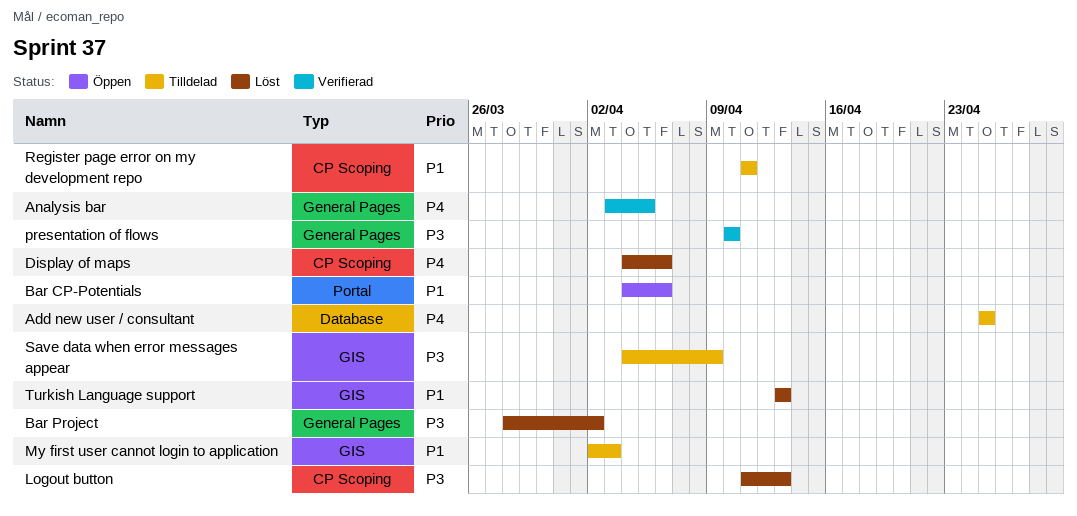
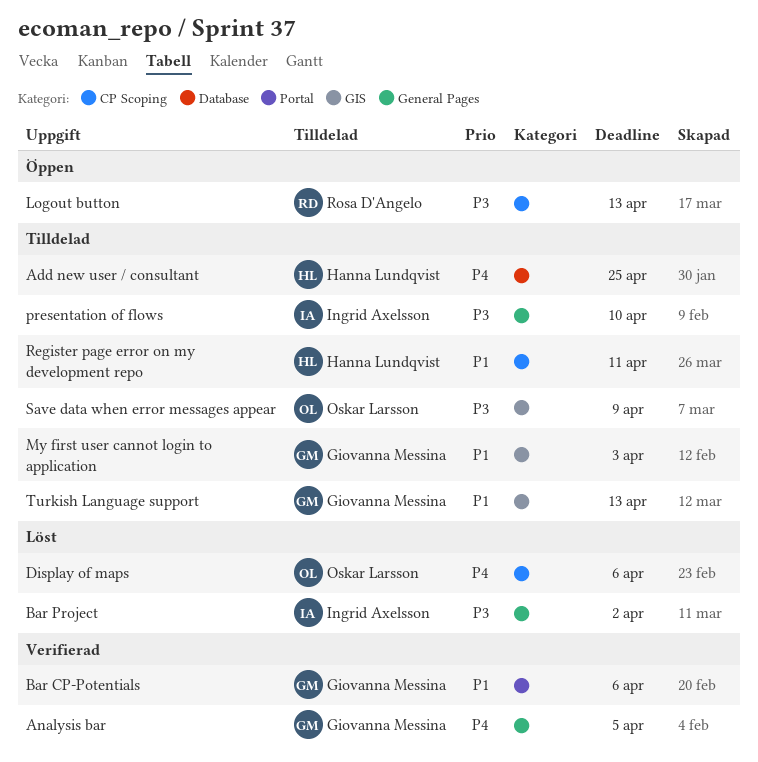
Bar CP-Potentials, status: Öppen -> Verifierad
Logout button, status: Löst -> Öppen
presentation of flows, status: Verifierad -> Tilldelad
Turkish Language support, status: Löst -> Tilldelad

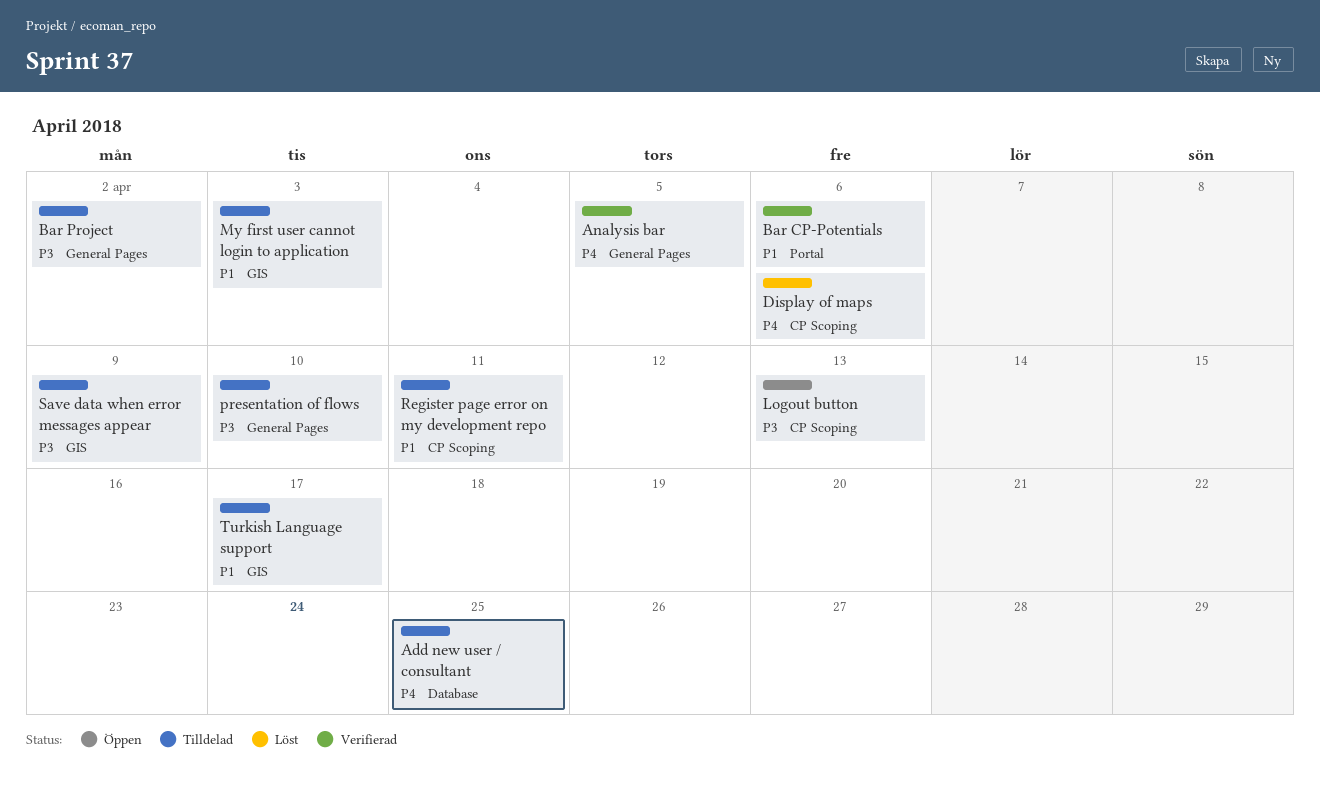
Bar Project, status: Löst -> Tilldelad
Turkish Language support, due: Apr 13 -> Apr 17

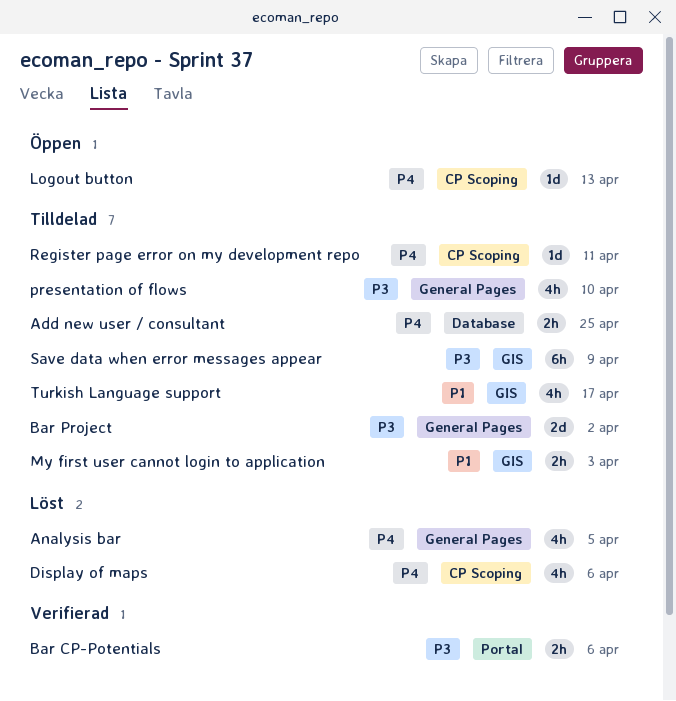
Analysis bar, status: Verifierad -> Löst
Bar CP-Potentials, priority: P1 -> P3
Logout button, priority: P3 -> P4
Register page error on my development repo, priority: P1 -> P4

